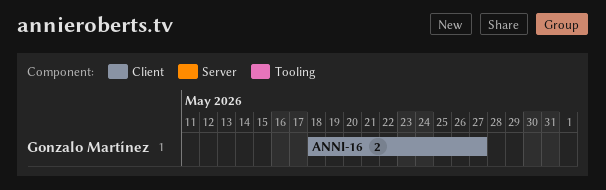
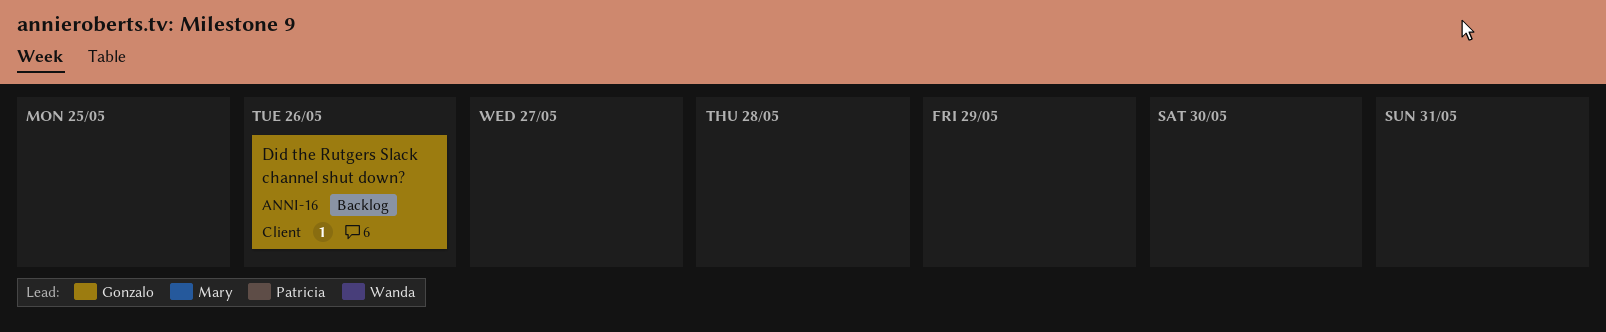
ANNI-16, estimate: 2 -> 1
ANNI-16, due: May 27 -> May 26

